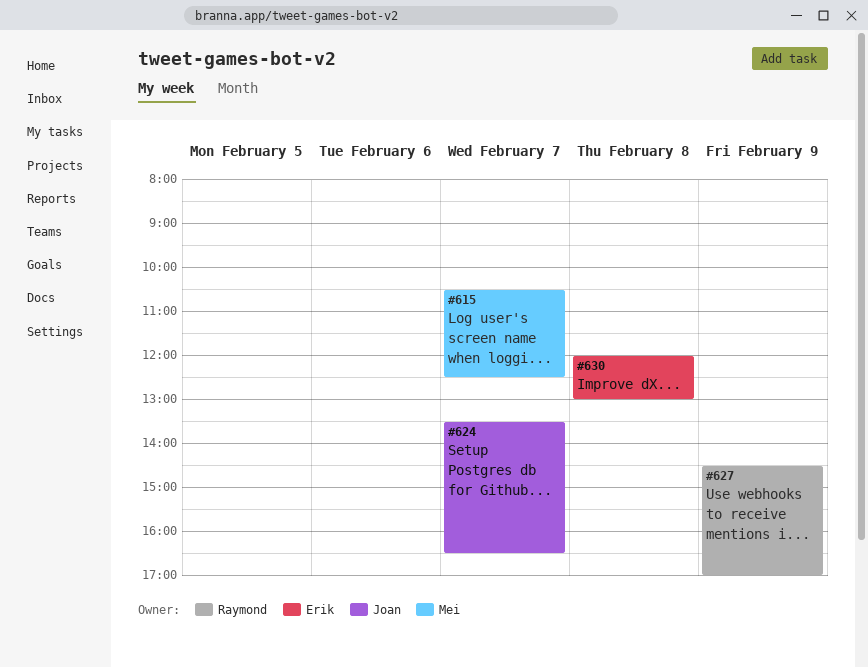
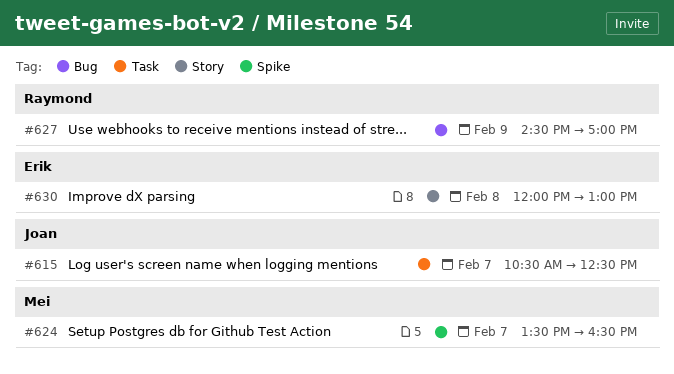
#615, owner: Mei -> Joan
#624, owner: Joan -> Mei

